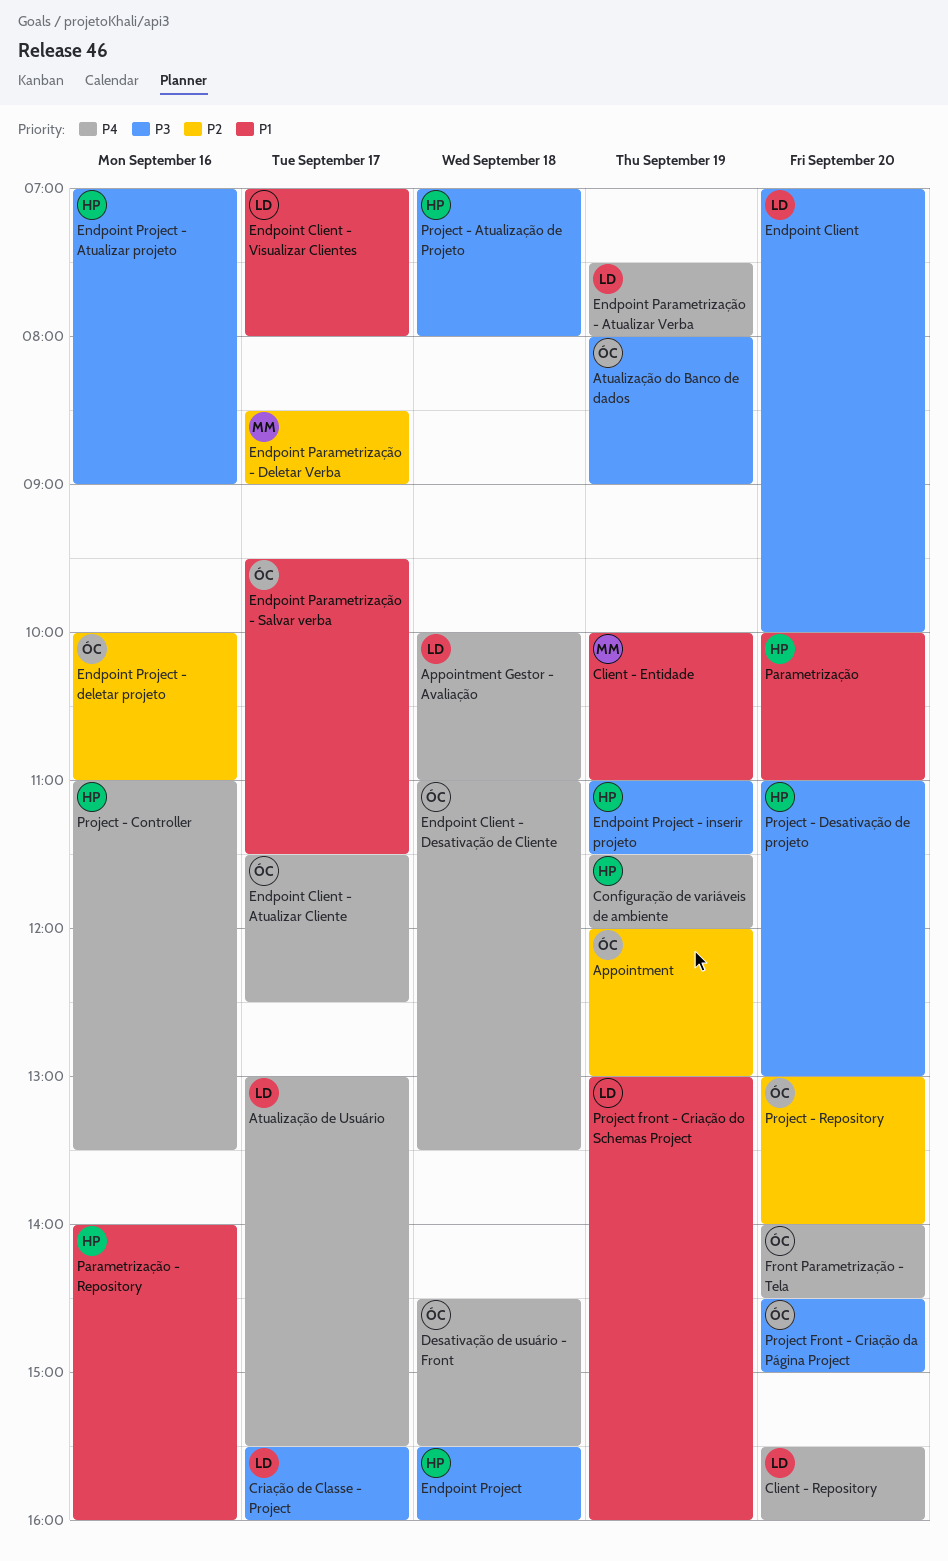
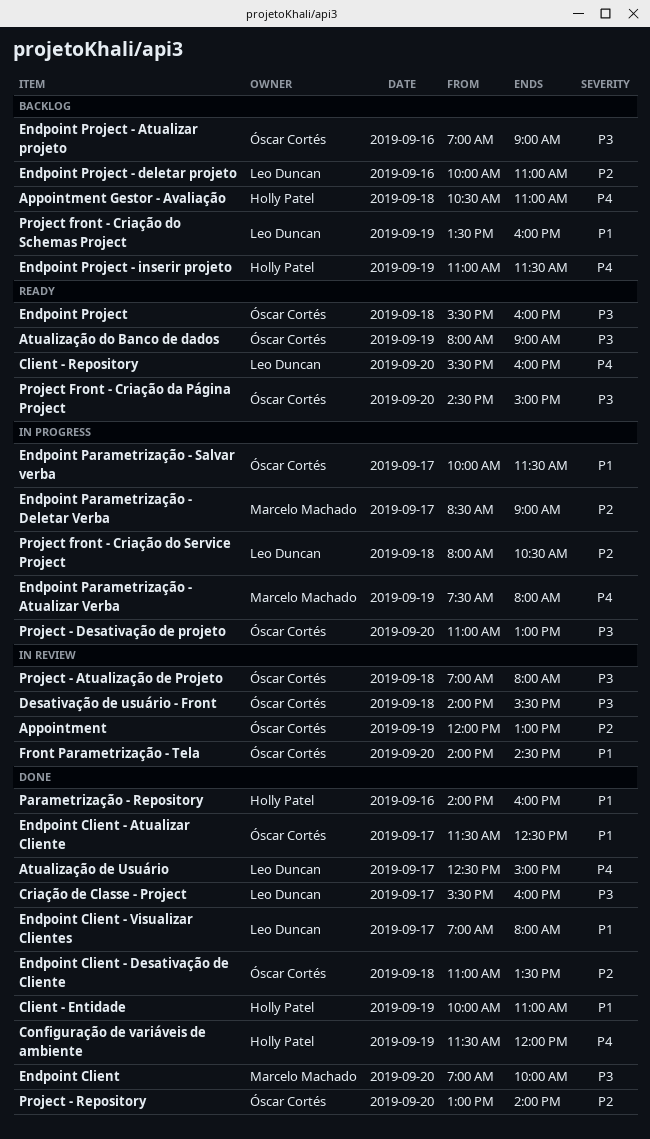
Appointment Gestor - Avaliação, owner: Leo Duncan -> Holly Patel
Appointment Gestor - Avaliação, begins: 10:00 -> 10:30
Atualização de Usuário, begins: 13:00 -> 12:30
Atualização de Usuário, ends: 15:30 -> 15:00
Client - Entidade, owner: Marcelo Machado -> Holly Patel
Desativação de usuário - Front, priority: P4 -> P3
Desativação de usuário - Front, begins: 14:30 -> 14:00
Endpoint Client, owner: Leo Duncan -> Marcelo Machado
Endpoint Client - Atualizar Cliente, priority: P4 -> P1
Endpoint Client - Desativação de Cliente, priority: P4 -> P2
Endpoint Parametrização - Atualizar Verba, owner: Leo Duncan -> Marcelo Machado
Endpoint Parametrização - Salvar verba, begins: 09:30 -> 10:00
Endpoint Project, owner: Holly Patel -> Óscar Cortés
Endpoint Project - Atualizar projeto, owner: Holly Patel -> Óscar Cortés
Endpoint Project - deletar projeto, owner: Óscar Cortés -> Leo Duncan
Endpoint Project - inserir projeto, priority: P3 -> P4
Front Parametrização - Tela, priority: P4 -> P1
Parametrização: present -> none
Project - Atualização de Projeto, owner: Holly Patel -> Óscar Cortés
Project - Controller: present -> none
Project - Desativação de projeto, owner: Holly Patel -> Óscar Cortés
Project front - Criação do Schemas Project, begins: 13:00 -> 13:30
Project front - Criação do Service Project: none -> present

